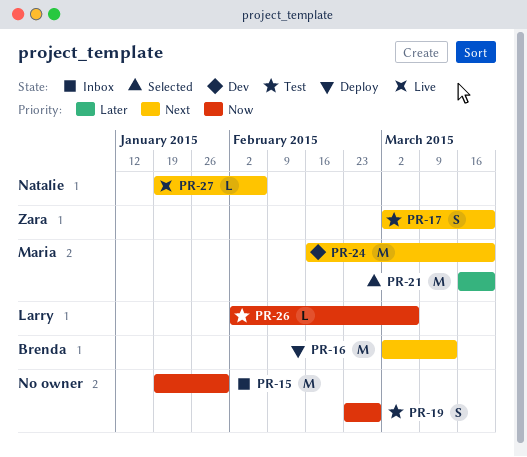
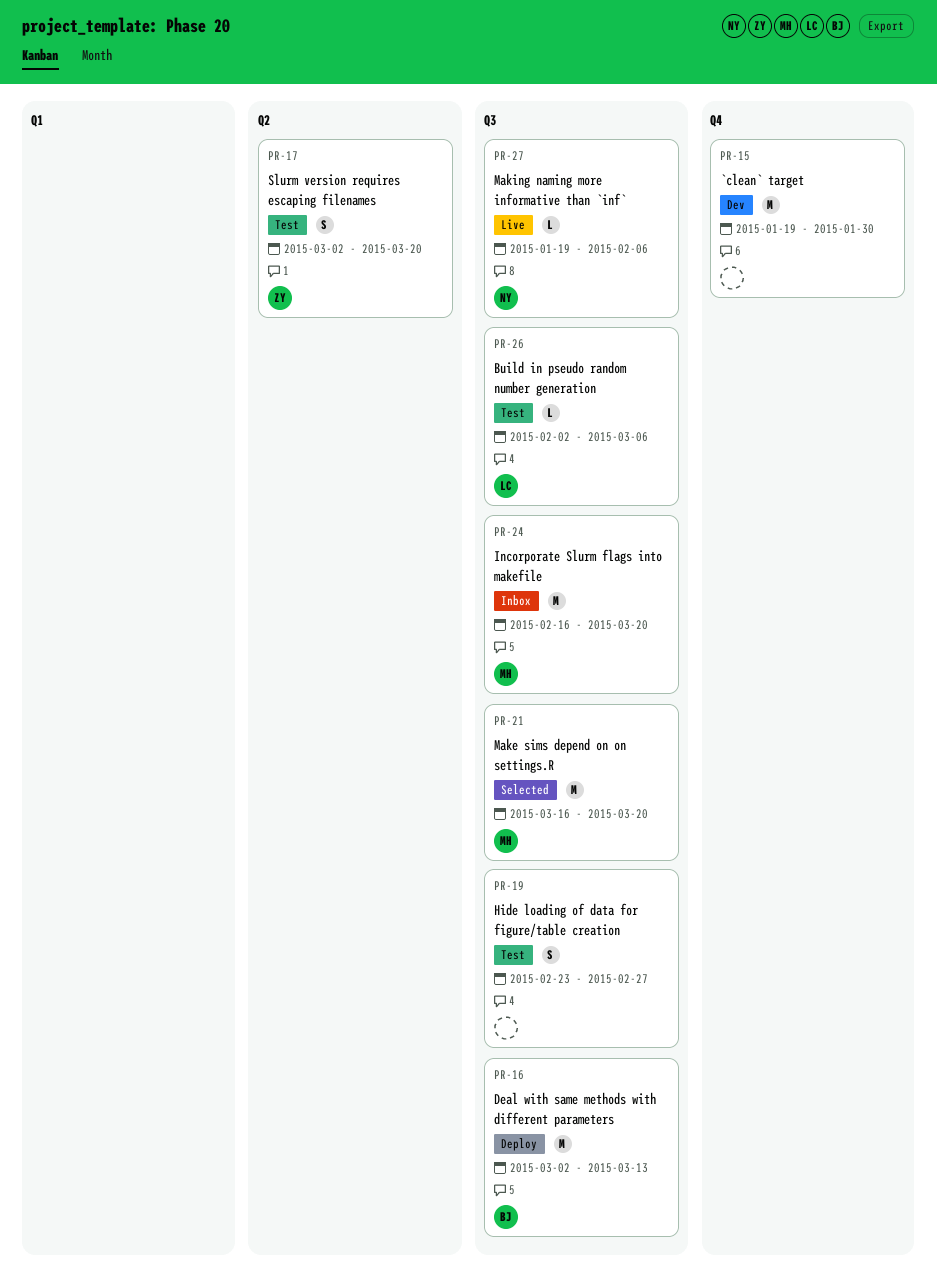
PR-15, status: Inbox -> Dev
PR-24, status: Dev -> Inbox

